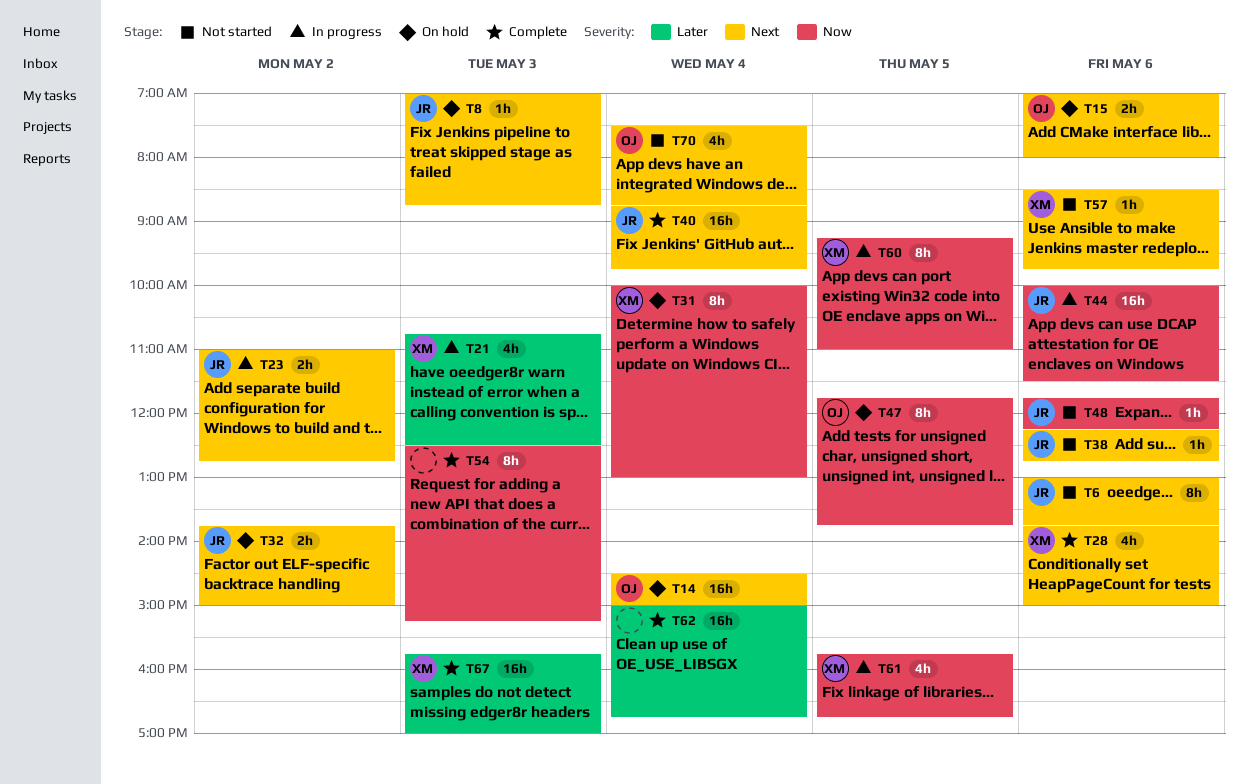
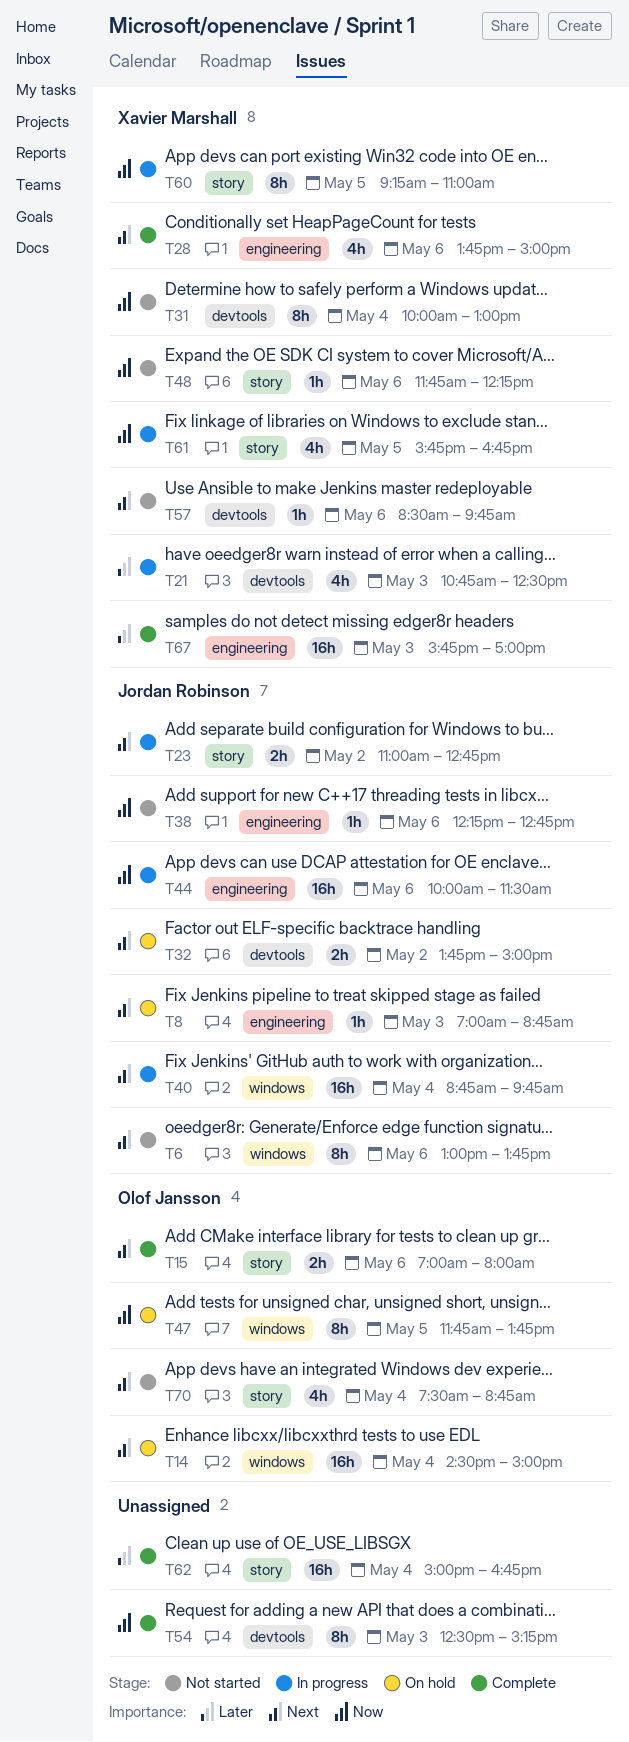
T15, status: On hold -> Complete
T31, status: On hold -> Not started
T38, priority: Next -> Now
T40, status: Complete -> In progress
T48, owner: Jordan Robinson -> Xavier Marshall

